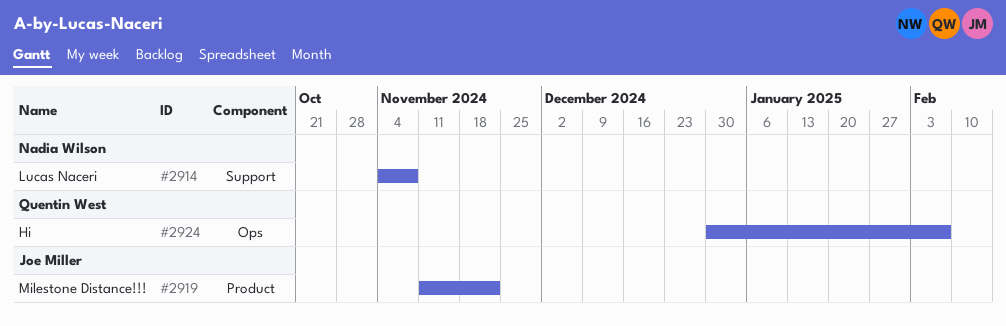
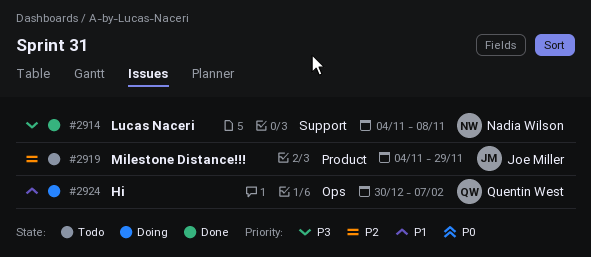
#2919, start: Nov 11 -> Nov 4
#2919, due: Nov 22 -> Nov 29

